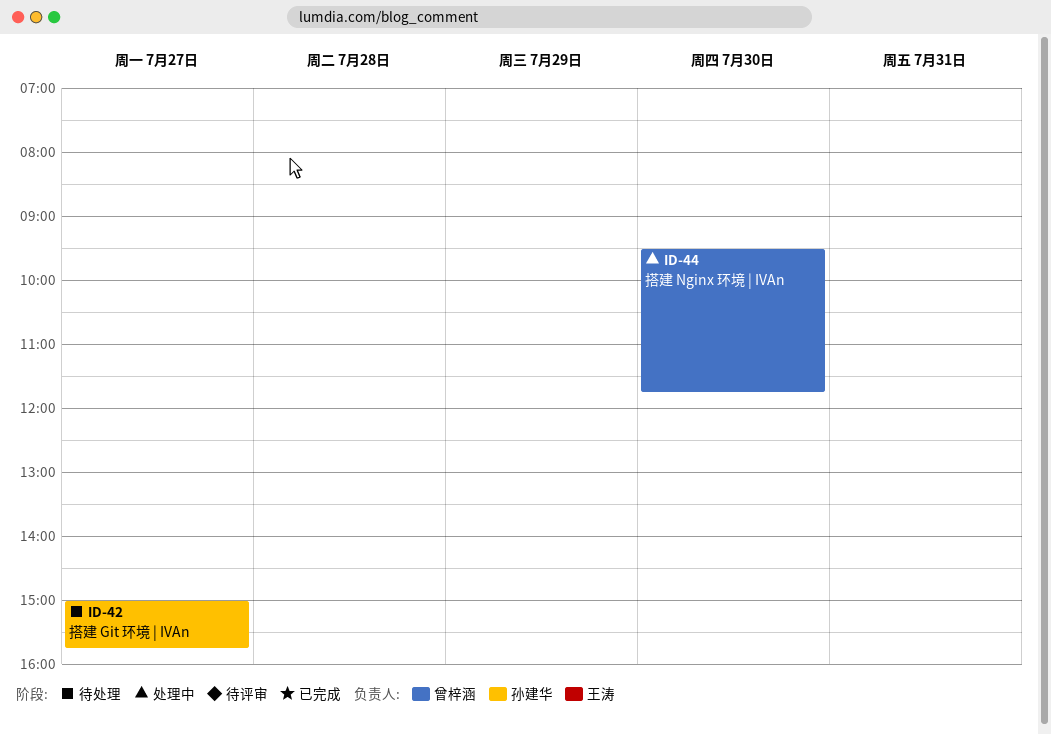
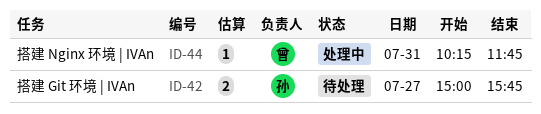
ID-44, day: Jul 30 -> Jul 31
ID-44, begins: 09:30 -> 10:15

